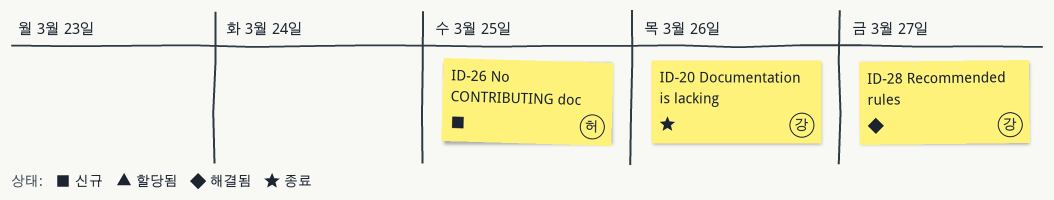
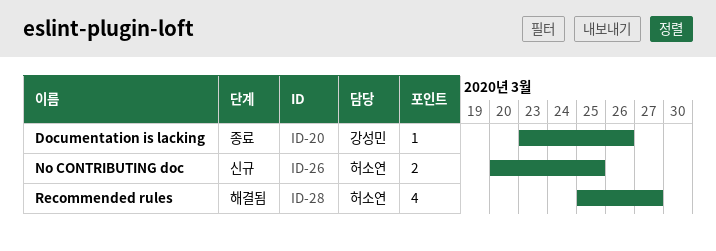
ID-28, owner: 강성민 -> 허소연

